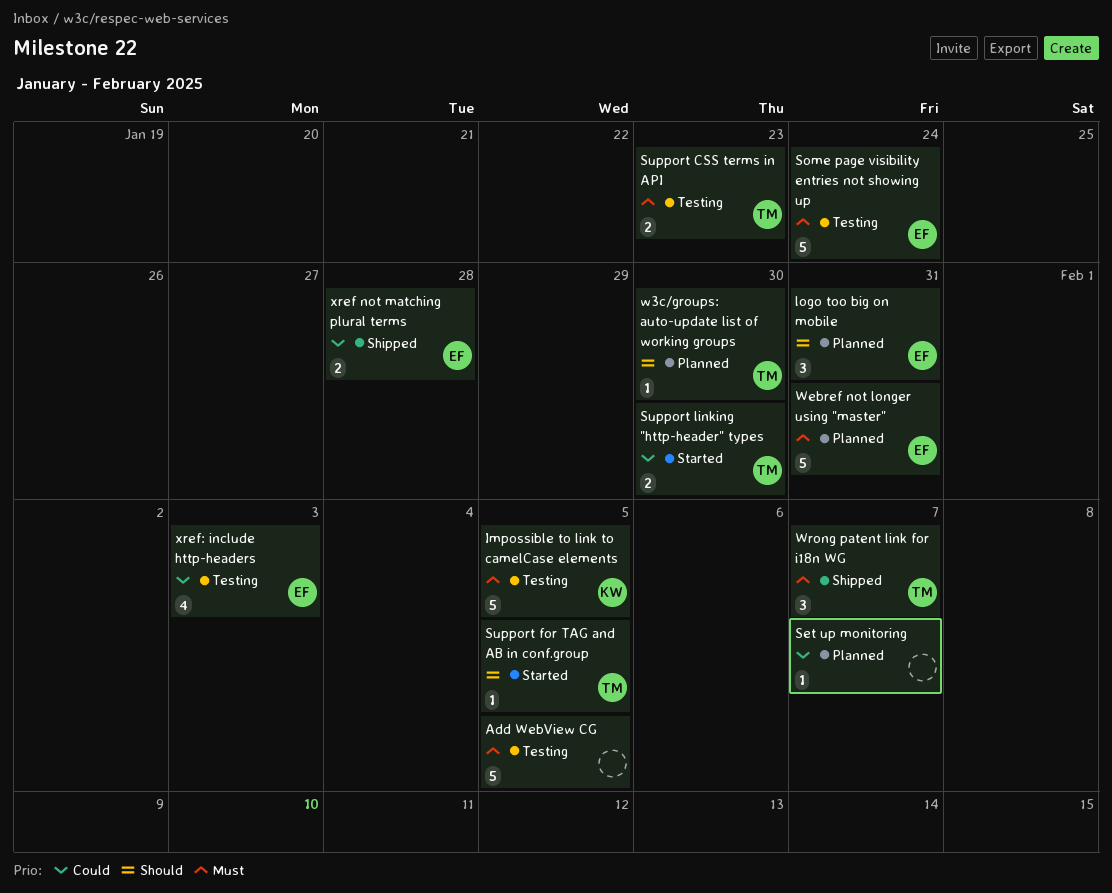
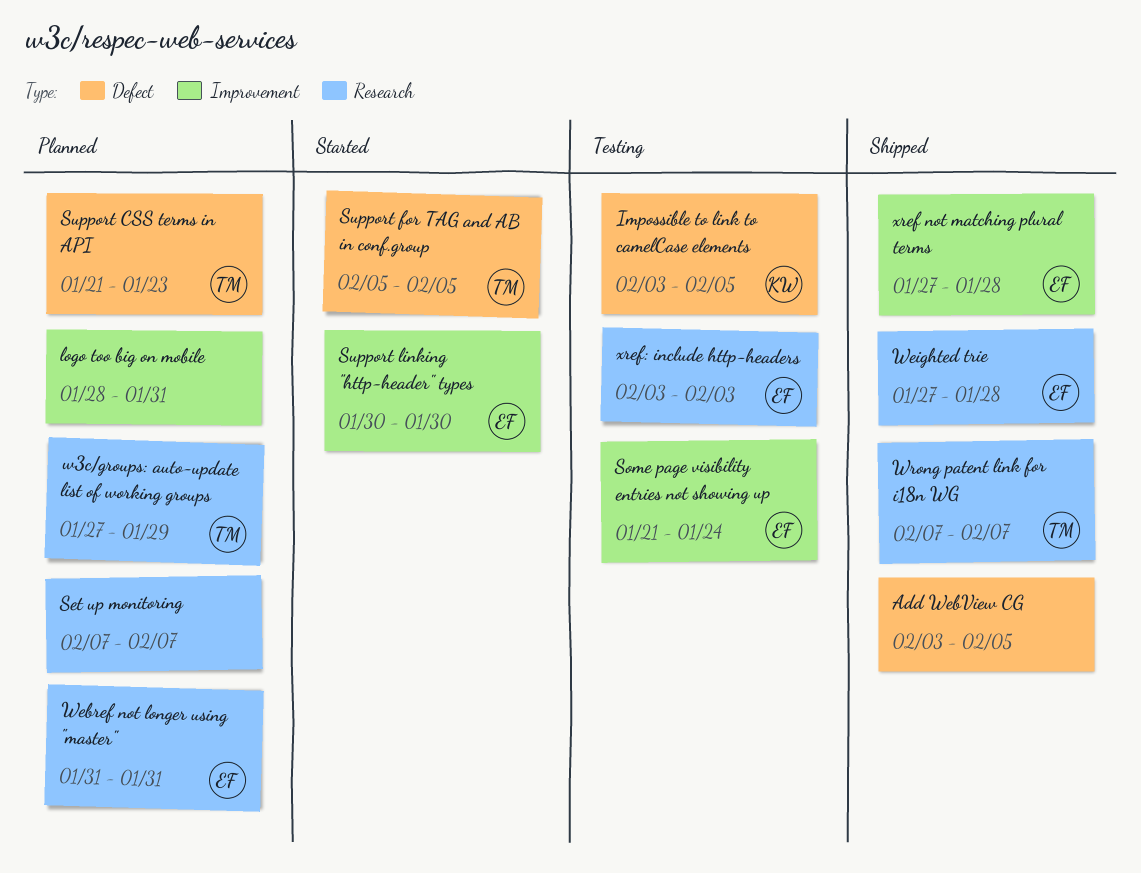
Add WebView CG, status: Testing -> Shipped
logo too big on mobile, owner: EF -> none
Support CSS terms in API, status: Testing -> Planned
Support linking "http-header" types, owner: TM -> EF
w3c/groups: auto-update list of working groups, due: Jan 30 -> Jan 29
Weighted trie: none -> present

